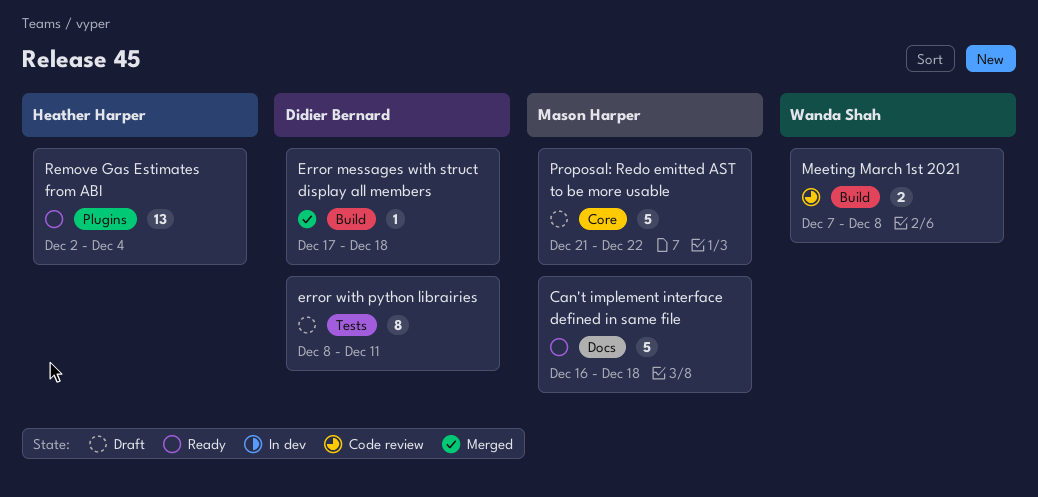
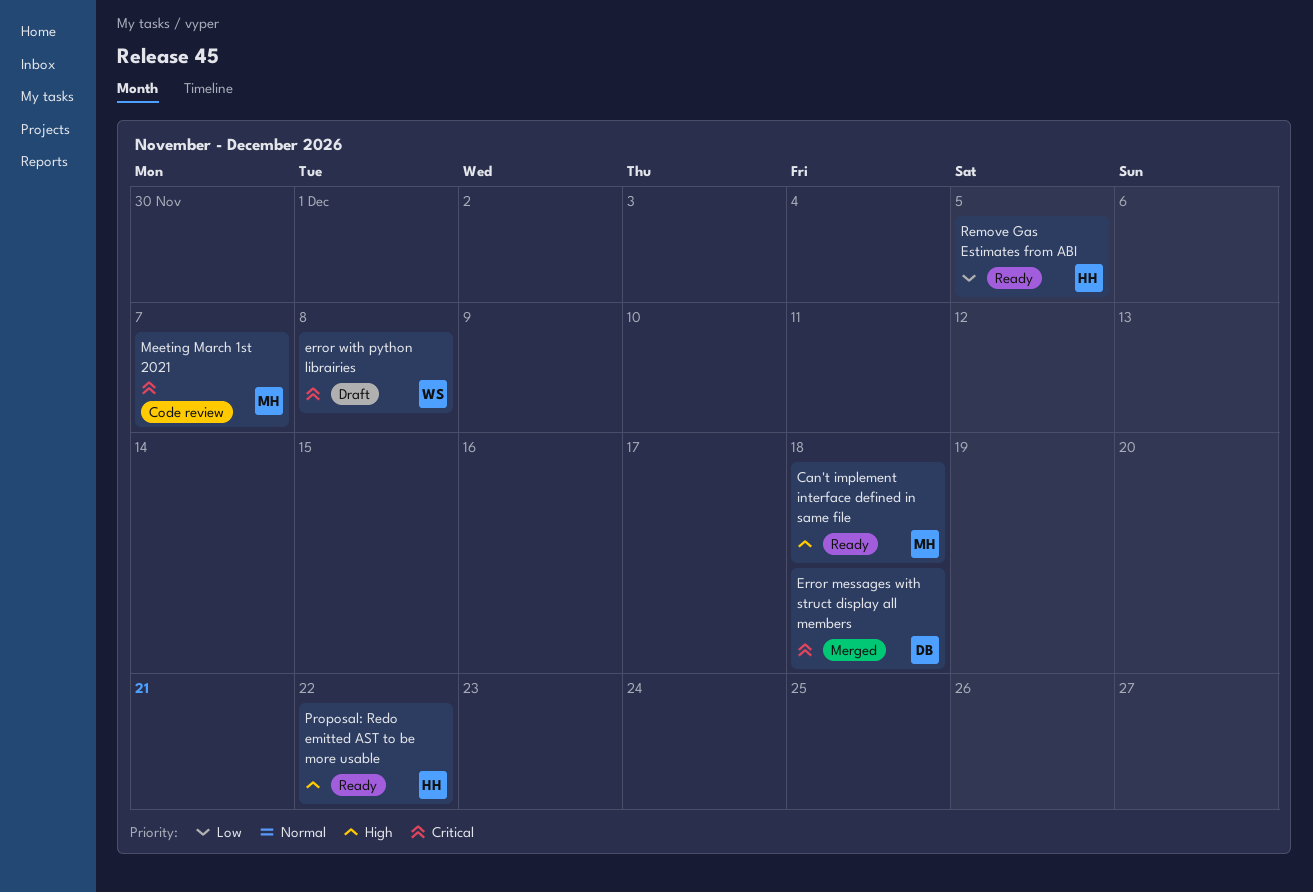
error with python librairies, owner: Didier Bernard -> Wanda Shah
error with python librairies, due: Dec 11 -> Dec 8
Meeting March 1st 2021, owner: Wanda Shah -> Mason Harper
Meeting March 1st 2021, due: Dec 8 -> Dec 7
Proposal: Redo emitted AST to be more usable, status: Draft -> Ready
Proposal: Redo emitted AST to be more usable, owner: Mason Harper -> Heather Harper
Remove Gas Estimates from ABI, due: Dec 4 -> Dec 5

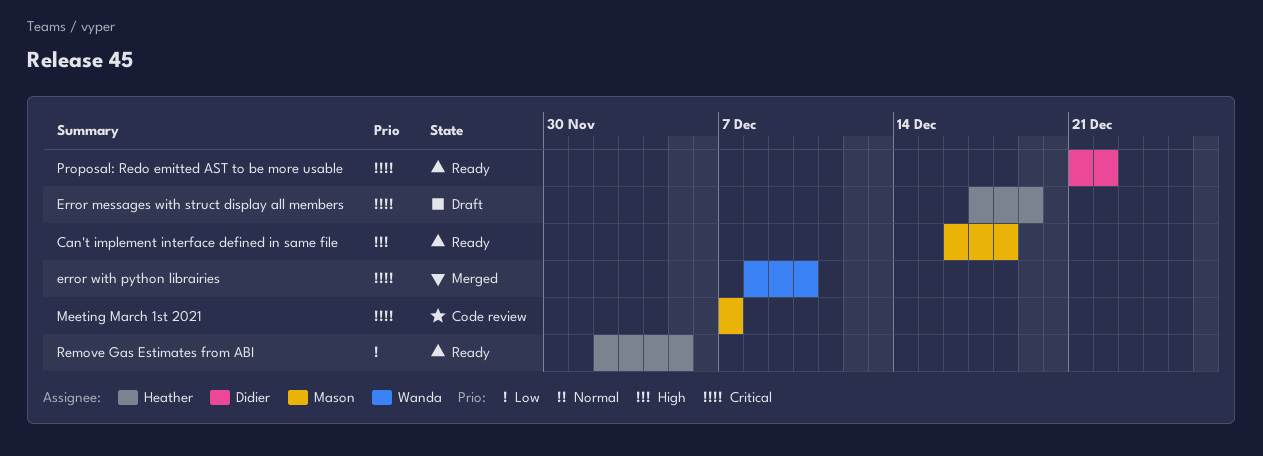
Error messages with struct display all members, status: Merged -> Draft
Error messages with struct display all members, owner: Didier -> Heather
Error messages with struct display all members, due: Dec 18 -> Dec 19
error with python librairies, status: Draft -> Merged
error with python librairies, due: Dec 8 -> Dec 10
Proposal: Redo emitted AST to be more usable, owner: Heather -> Didier
Proposal: Redo emitted AST to be more usable, priority: High -> Critical

